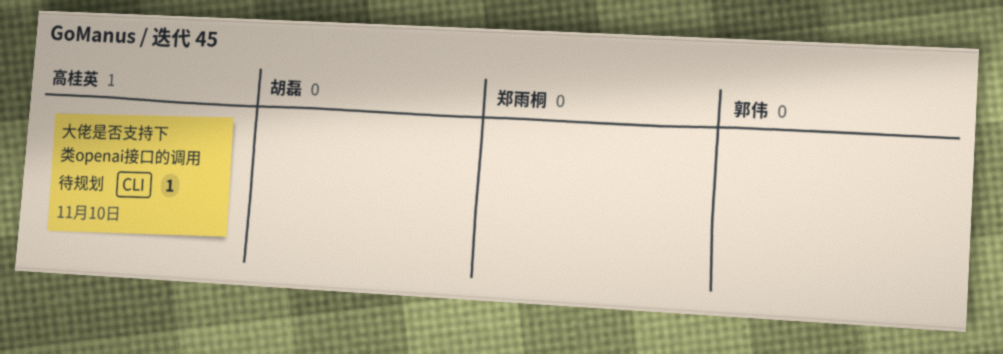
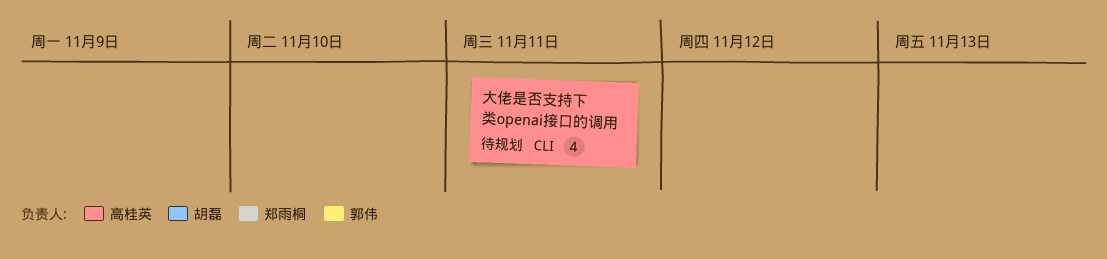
大佬是否支持下类openai接口的调用, estimate: 1 -> 4
大佬是否支持下类openai接口的调用, due: Nov 10 -> Nov 11

